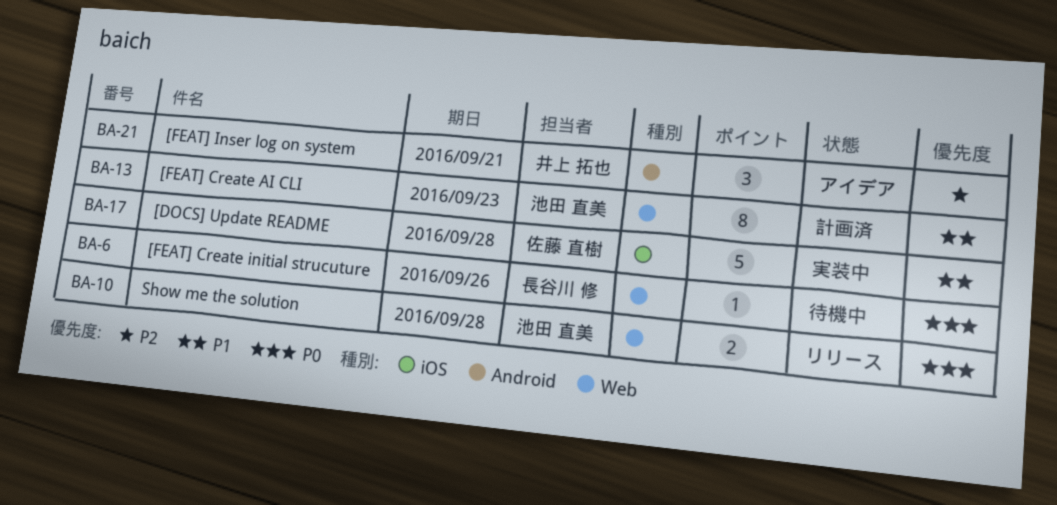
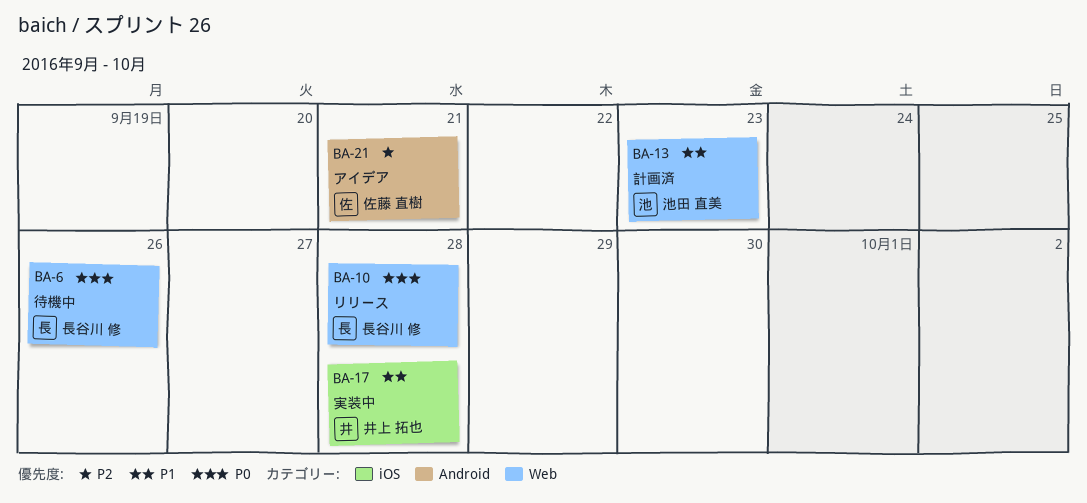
BA-10, owner: 池田 直美 -> 長谷川 修
BA-17, owner: 佐藤 直樹 -> 井上 拓也
BA-21, owner: 井上 拓也 -> 佐藤 直樹

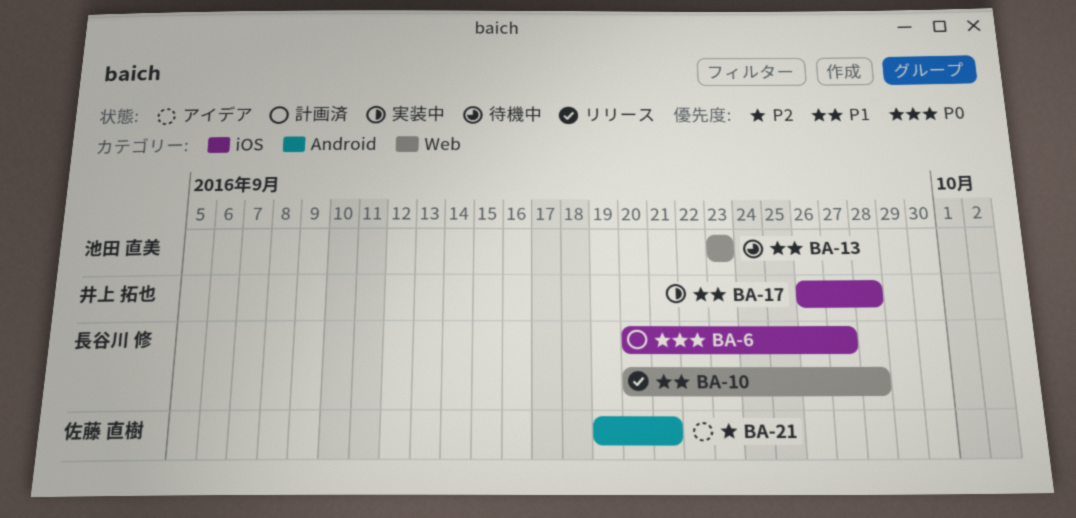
BA-6, status: 待機中 -> 計画済
BA-6, label: Web -> iOS
BA-6, due: Sep 26 -> Sep 27
BA-10, priority: P0 -> P1
BA-13, status: 計画済 -> 待機中

